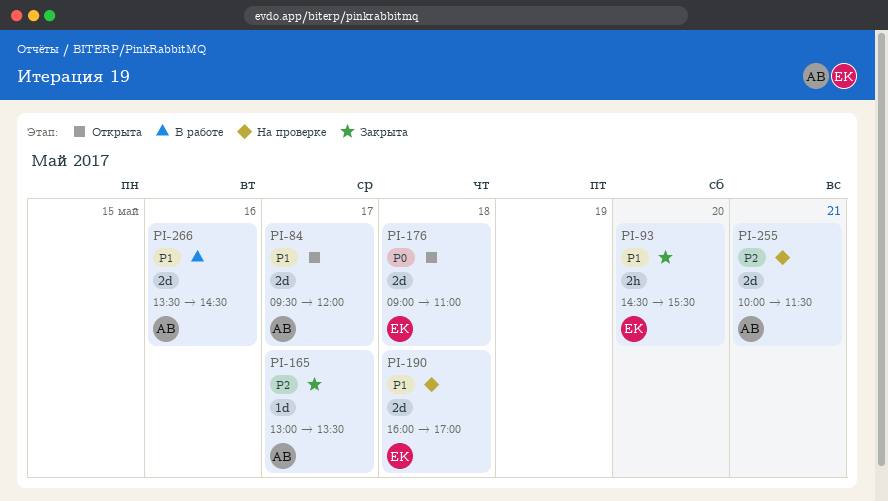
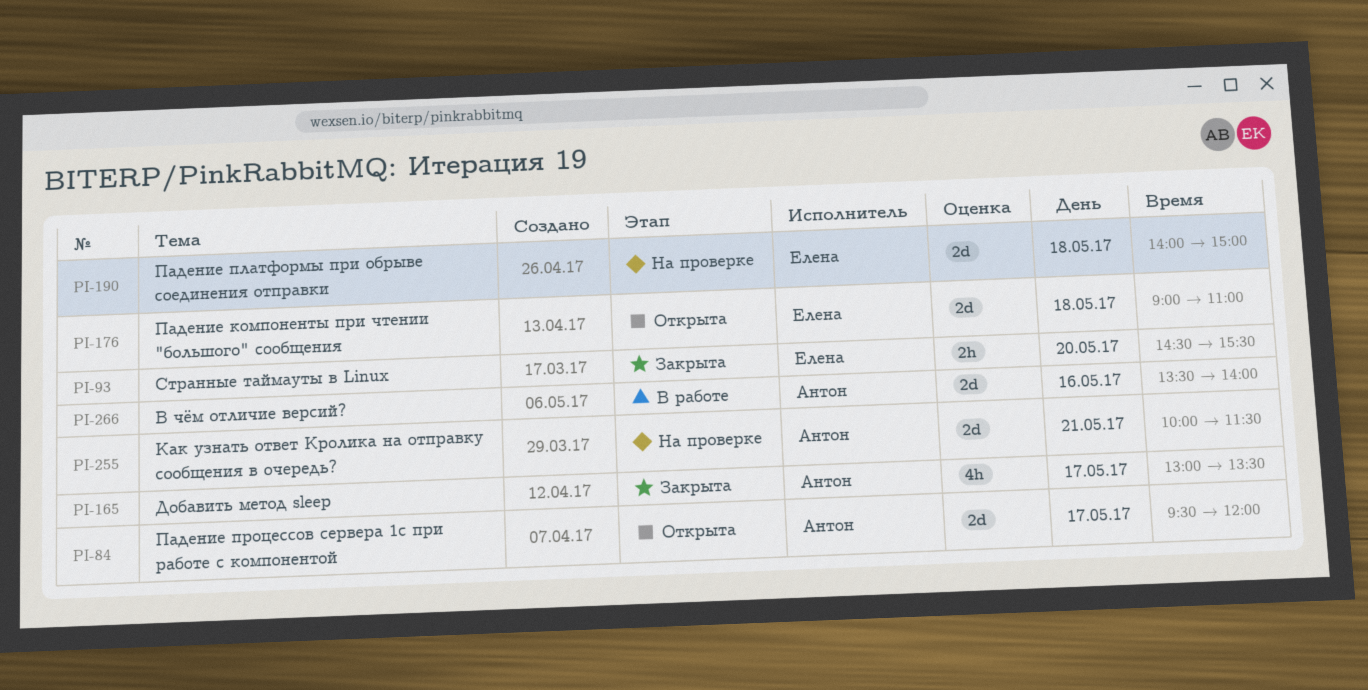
PI-165, estimate: 1d -> 4h
PI-190, begins: 16:00 -> 14:00
PI-190, ends: 17:00 -> 15:00
PI-266, ends: 14:30 -> 14:00

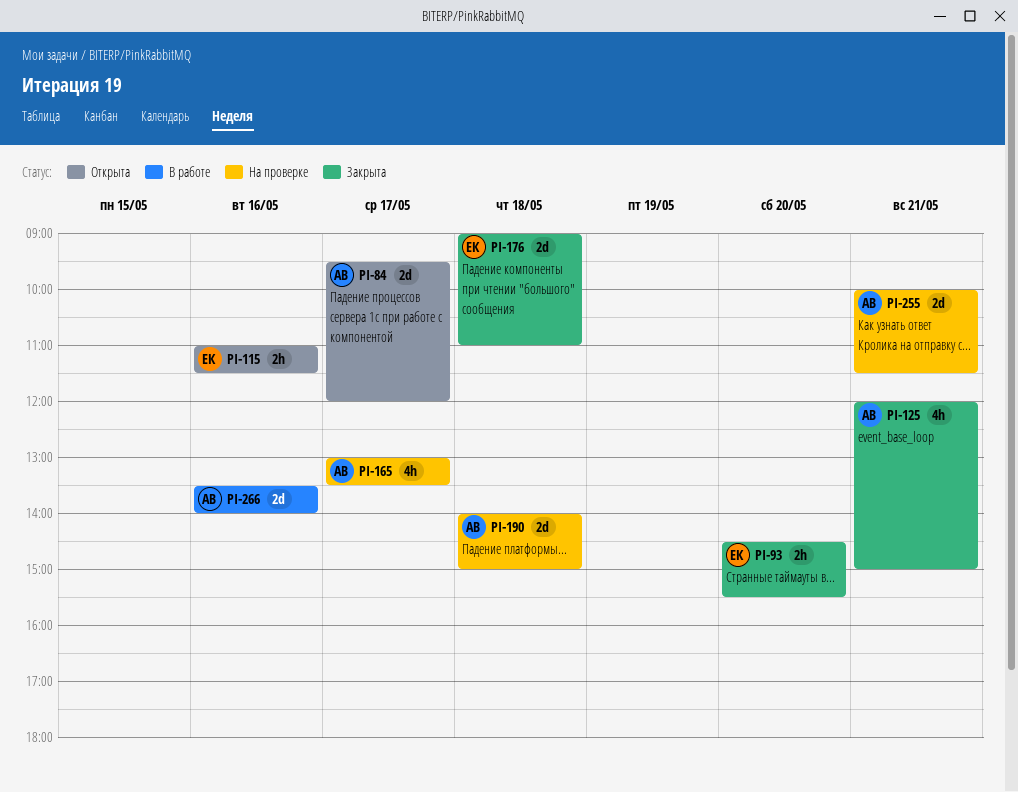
PI-115: none -> present
PI-125: none -> present
PI-165, status: Закрыта -> На проверке
PI-176, status: Открыта -> Закрыта
PI-190, owner: Елена -> Антон

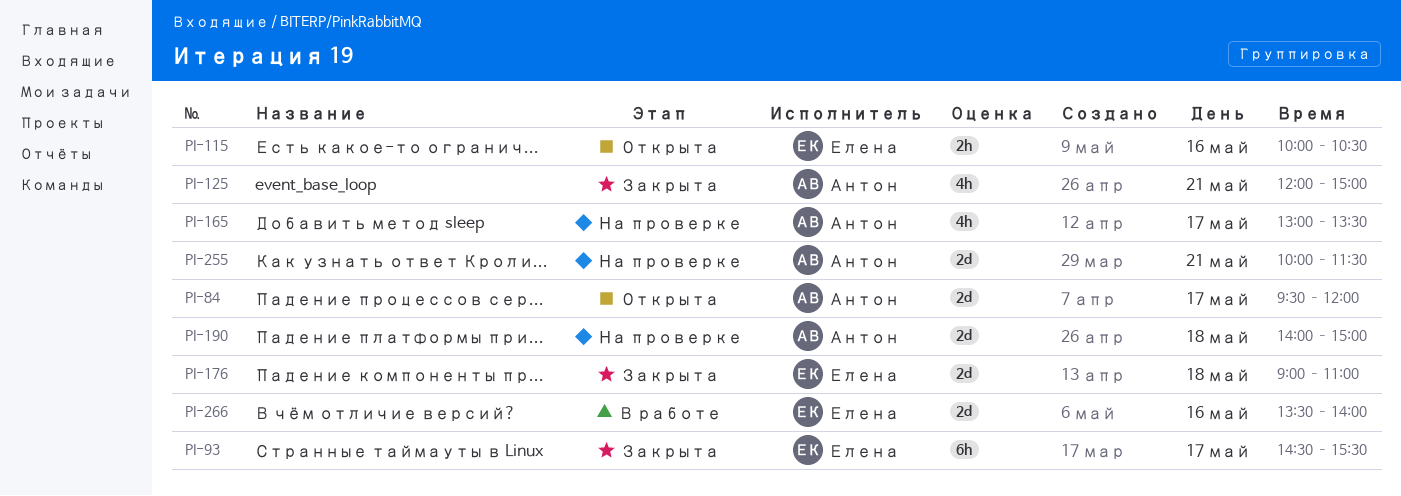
PI-93, estimate: 2h -> 6h
PI-93, day: May 20 -> May 17
PI-115, begins: 11:00 -> 10:00
PI-115, ends: 11:30 -> 10:30
PI-266, owner: Антон -> Елена

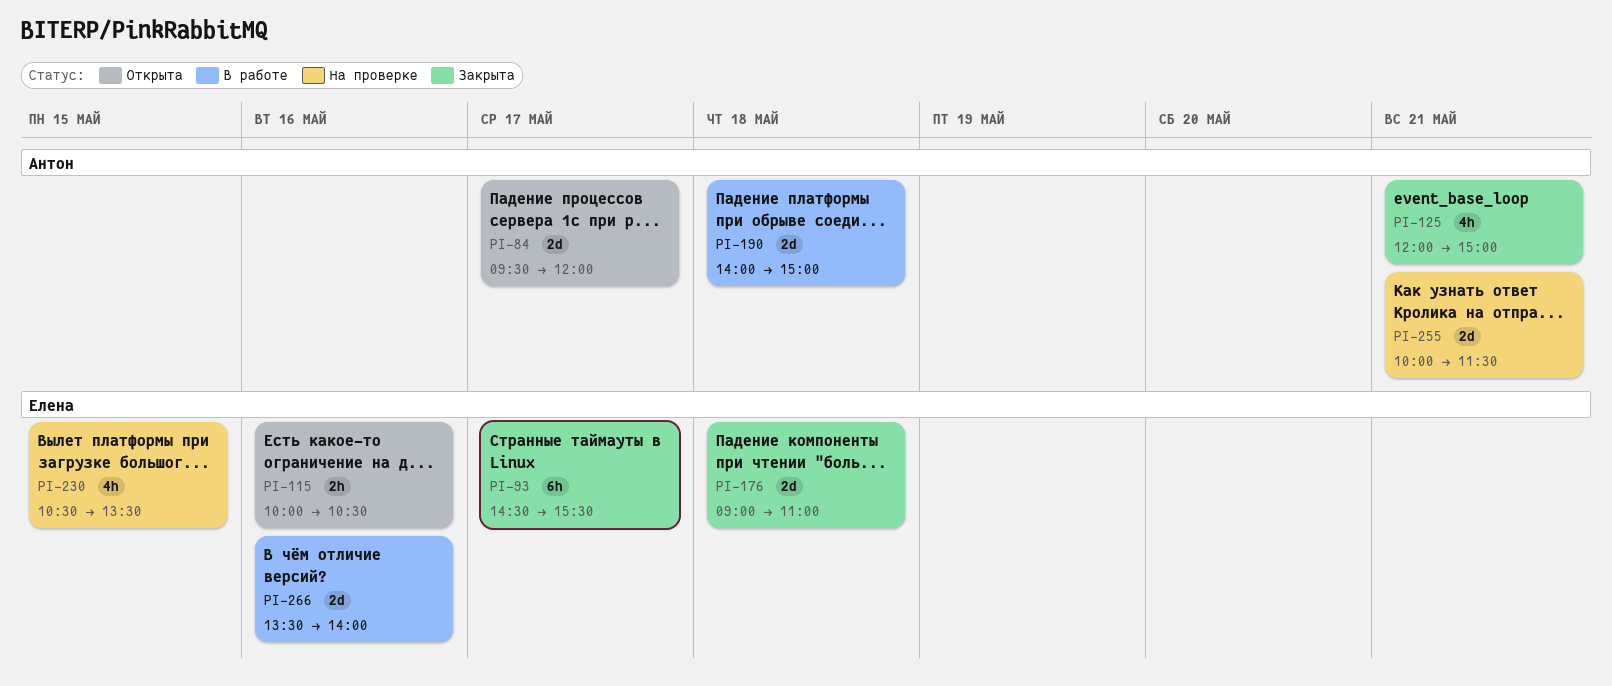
PI-165: present -> none
PI-190, status: На проверке -> В работе
PI-230: none -> present

